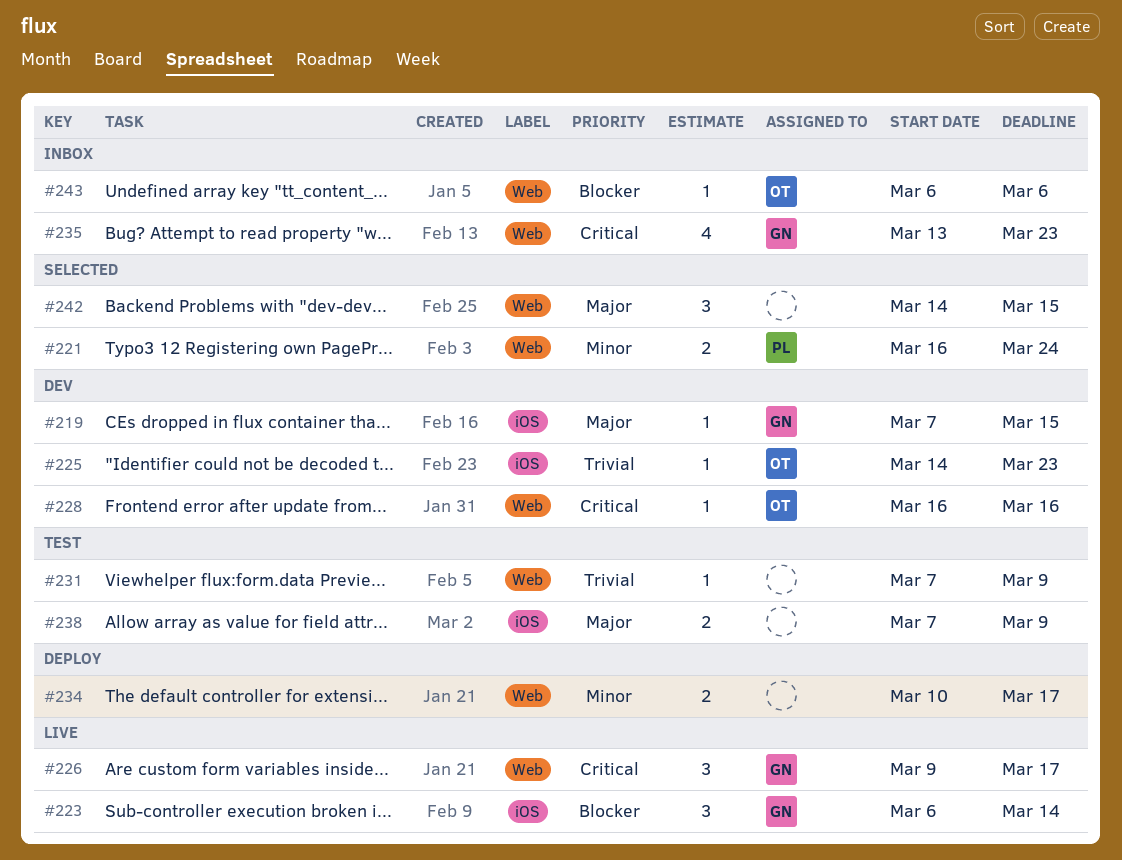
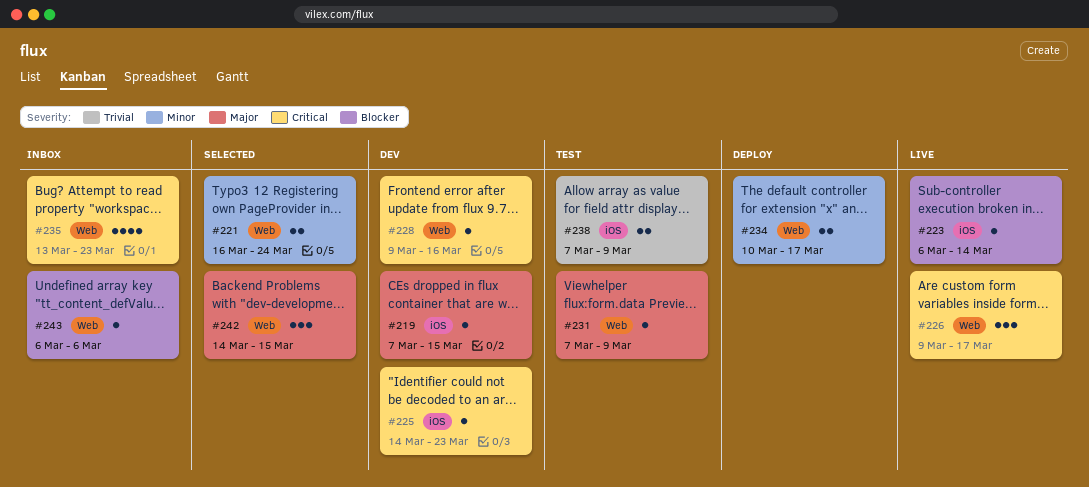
#223, estimate: 3 -> 1
#225, priority: Trivial -> Critical
#228, start: Mar 16 -> Mar 9
#231, priority: Trivial -> Major
#238, priority: Major -> Trivial

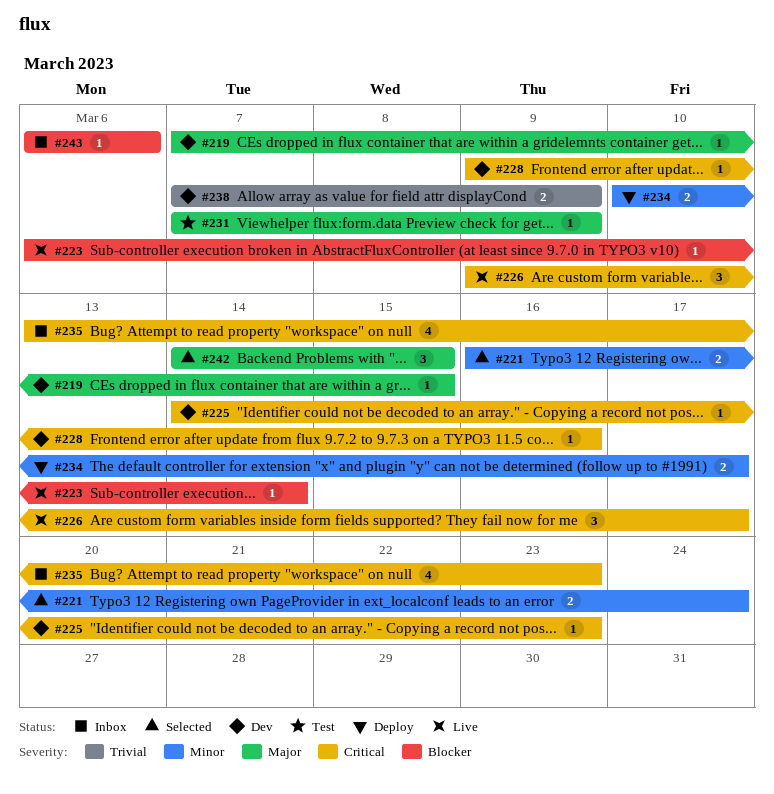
#238, status: Test -> Dev

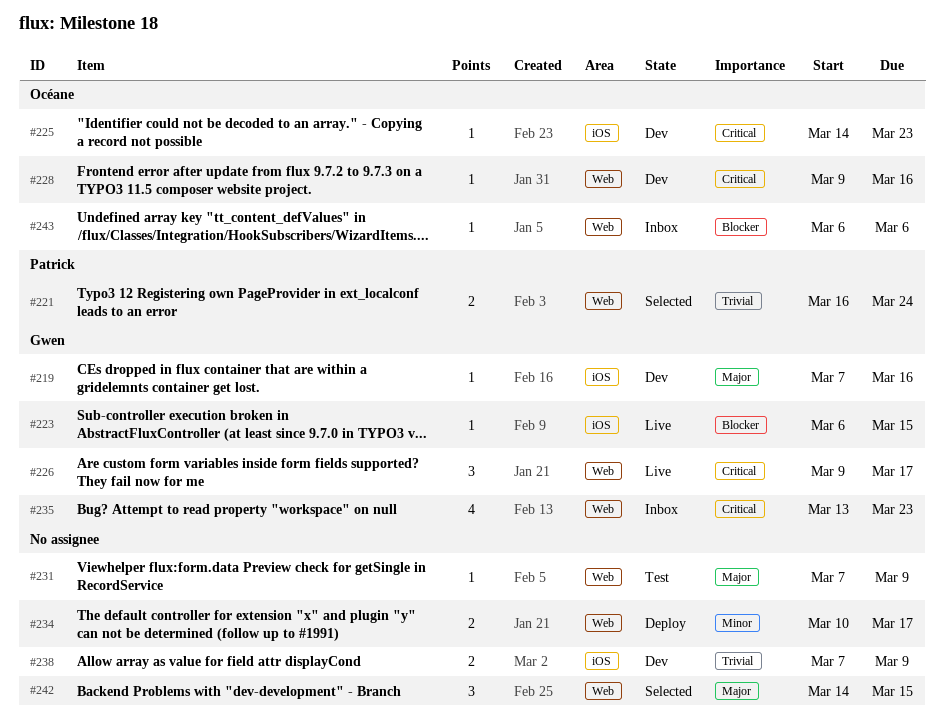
#219, due: Mar 15 -> Mar 16
#221, priority: Minor -> Trivial
#223, due: Mar 14 -> Mar 15

